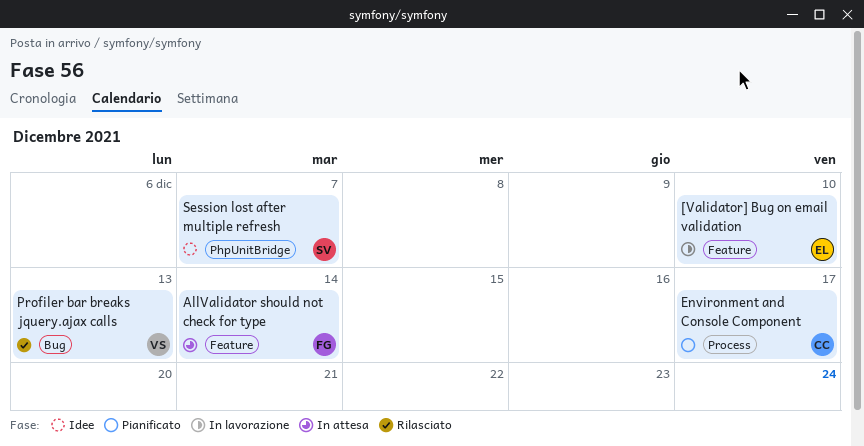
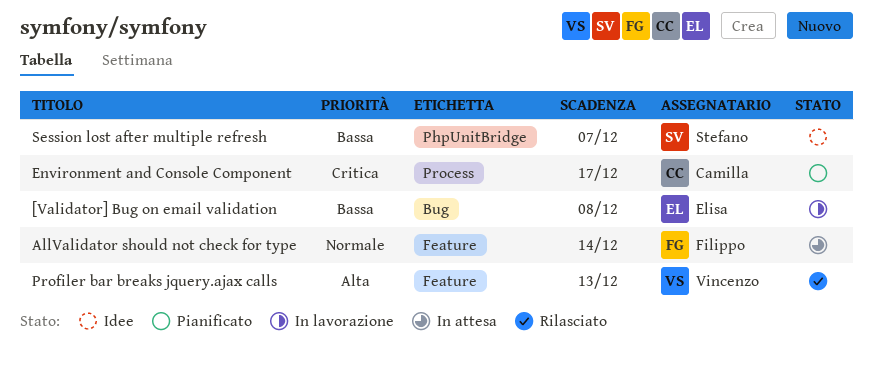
[Validator] Bug on email validation, label: Feature -> Bug
[Validator] Bug on email validation, due: Dec 10 -> Dec 8
Profiler bar breaks jquery.ajax calls, label: Bug -> Feature

